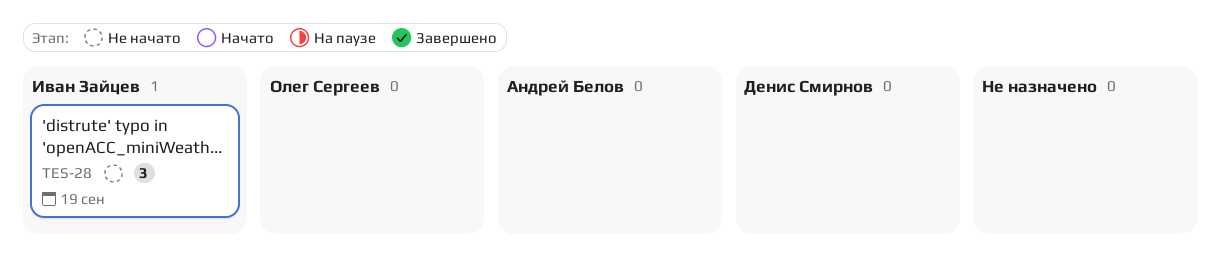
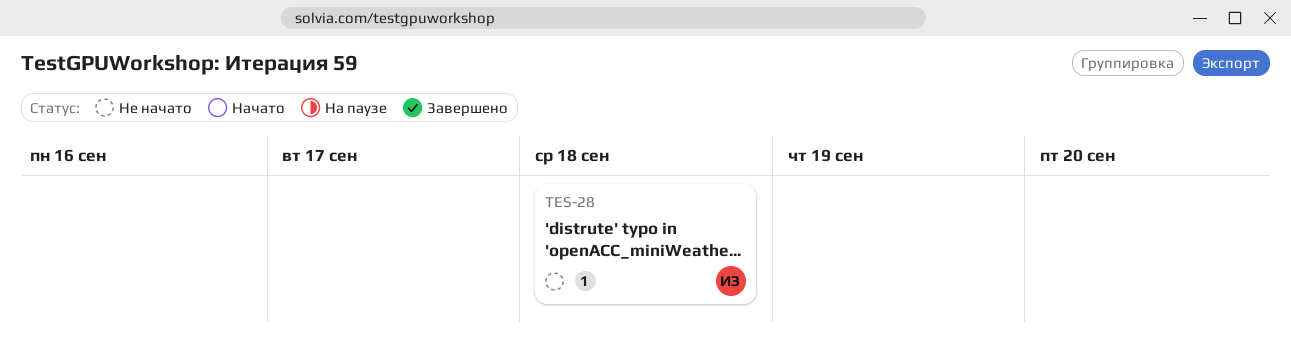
TES-28, estimate: 3 -> 1
TES-28, due: Sep 19 -> Sep 18

